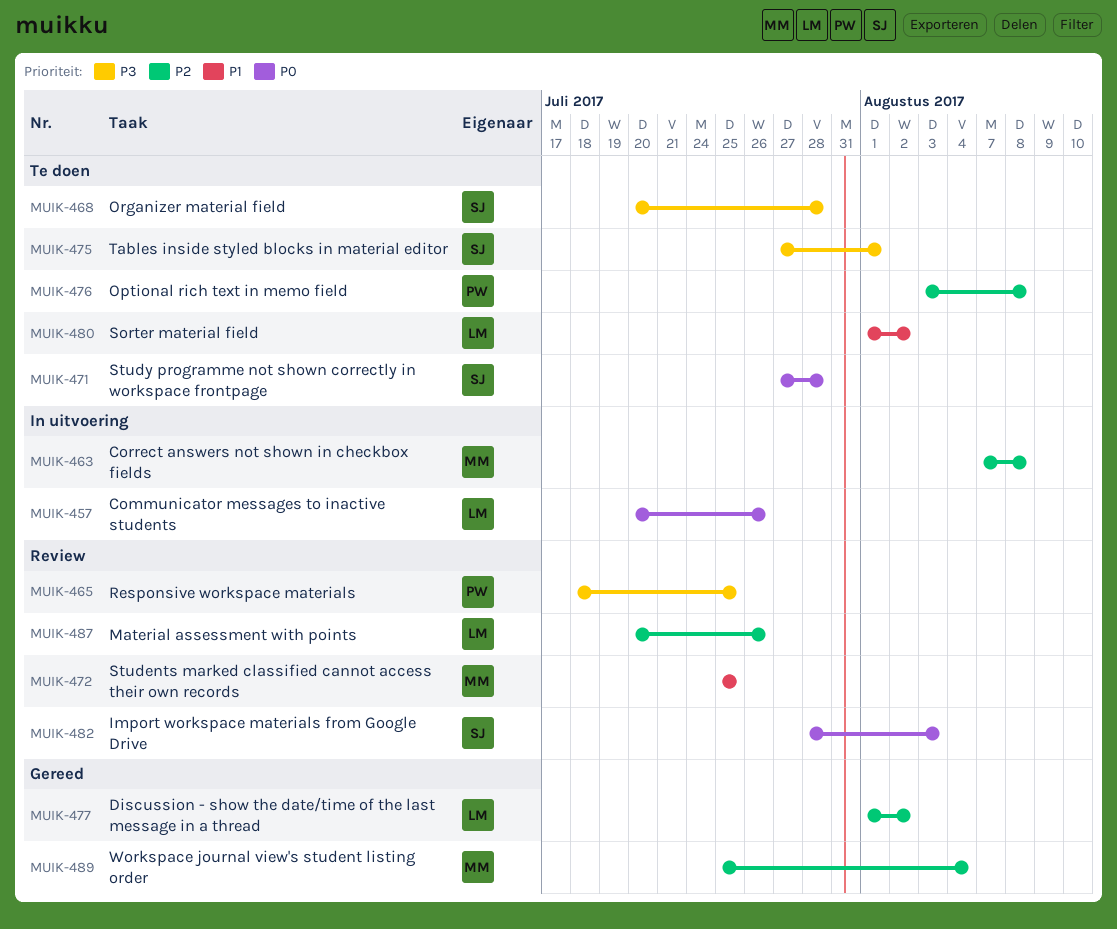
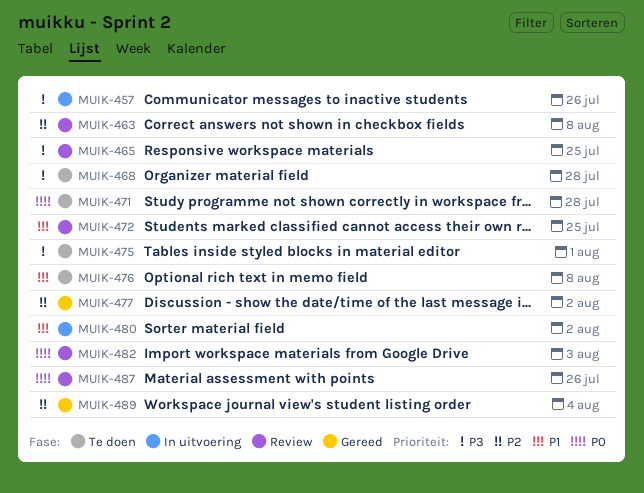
MUIK-457, priority: P0 -> P3
MUIK-463, status: In uitvoering -> Review
MUIK-476, priority: P2 -> P1
MUIK-480, status: Te doen -> In uitvoering
MUIK-487, priority: P2 -> P0

